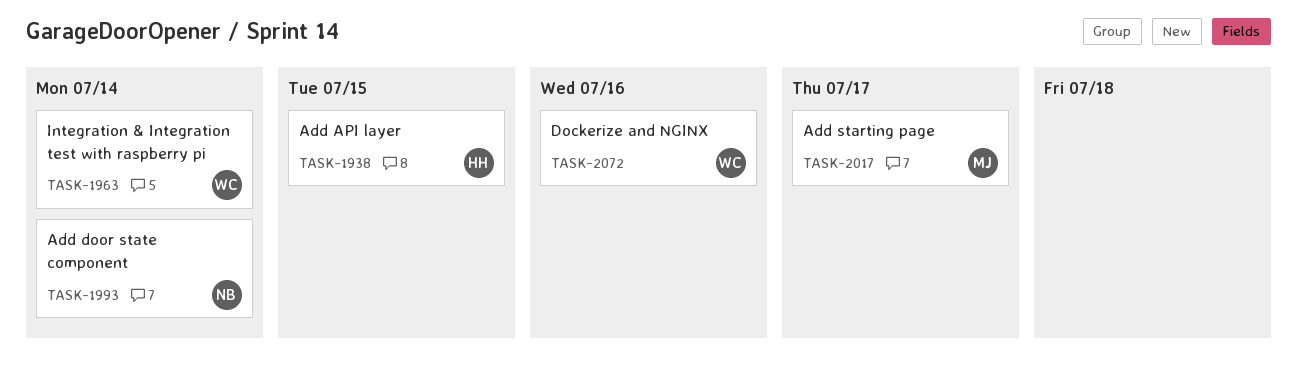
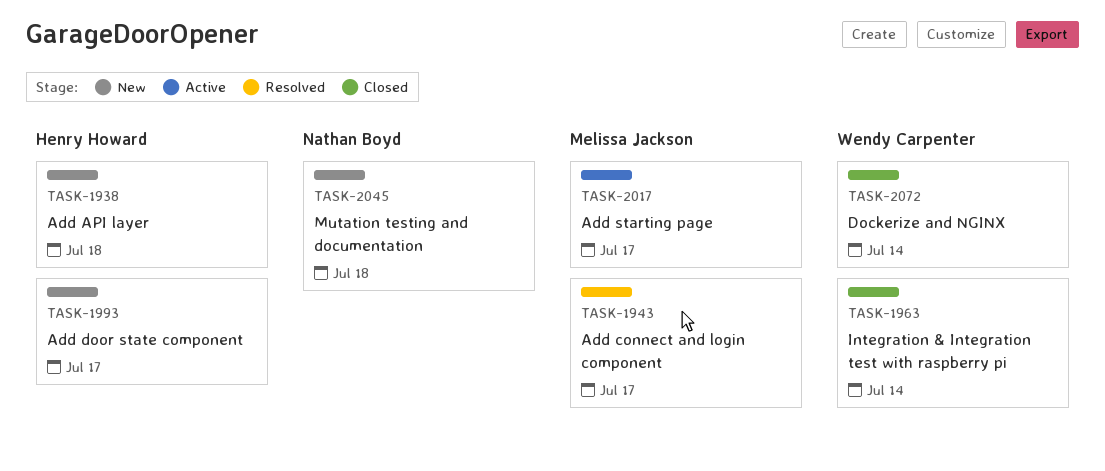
TASK-1938, due: Jul 15 -> Jul 18
TASK-1943: none -> present
TASK-1993, owner: Nathan Boyd -> Henry Howard
TASK-1993, due: Jul 14 -> Jul 17
TASK-2045: none -> present
TASK-2072, due: Jul 16 -> Jul 14

